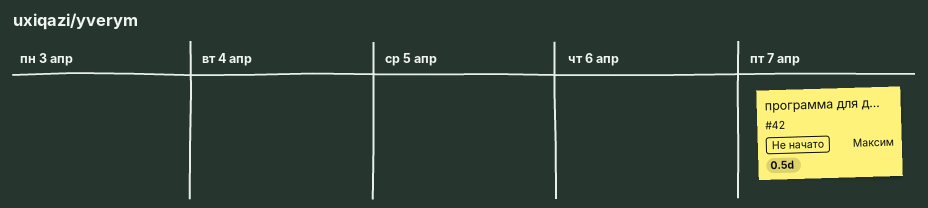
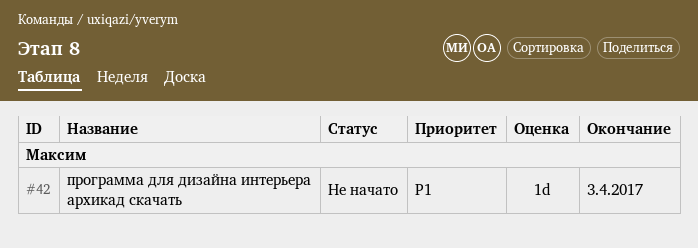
#42, estimate: 0.5d -> 1d
#42, due: Apr 7 -> Apr 3

